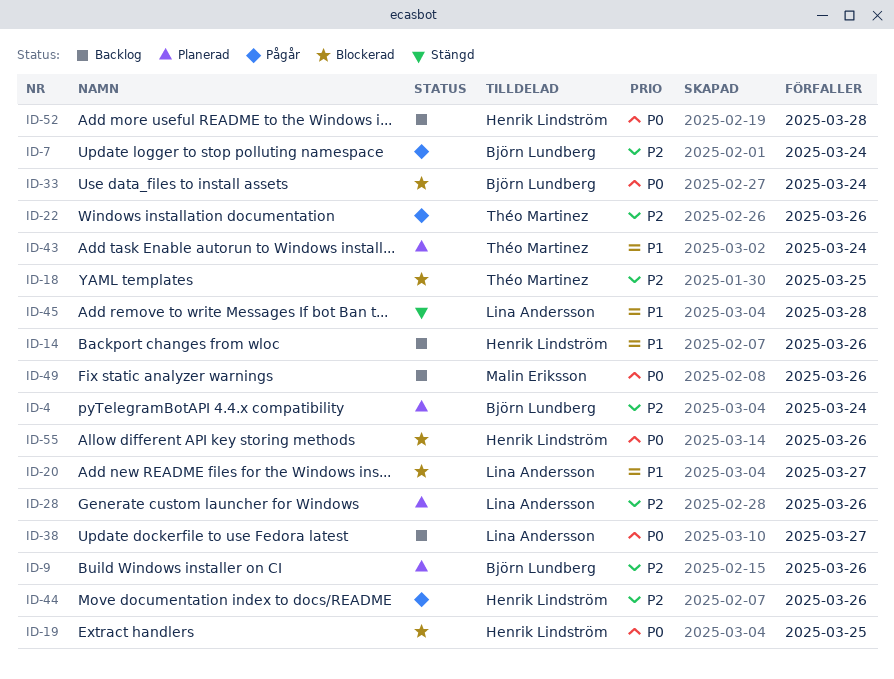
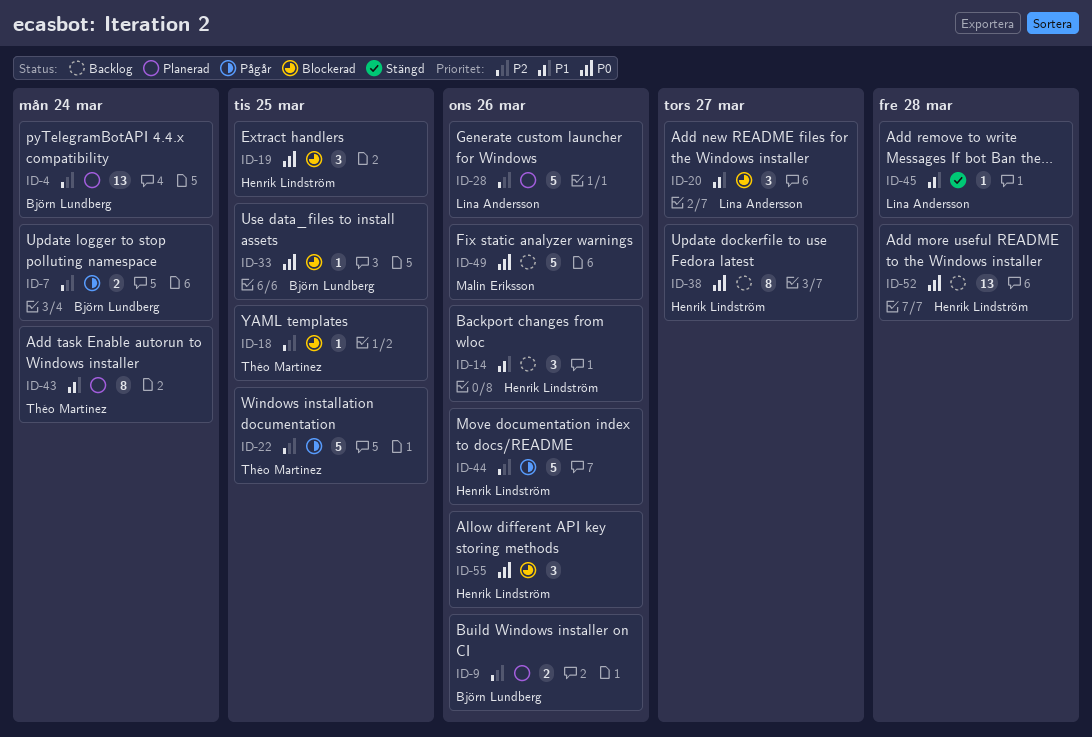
ID-22, due: Mar 26 -> Mar 25
ID-33, due: Mar 24 -> Mar 25
ID-38, owner: Lina Andersson -> Henrik Lindström

